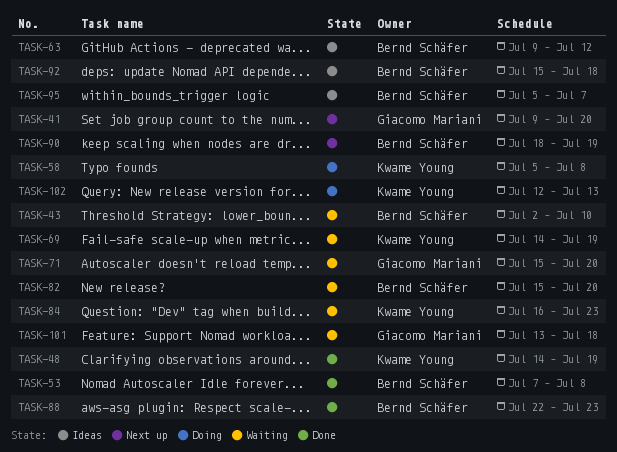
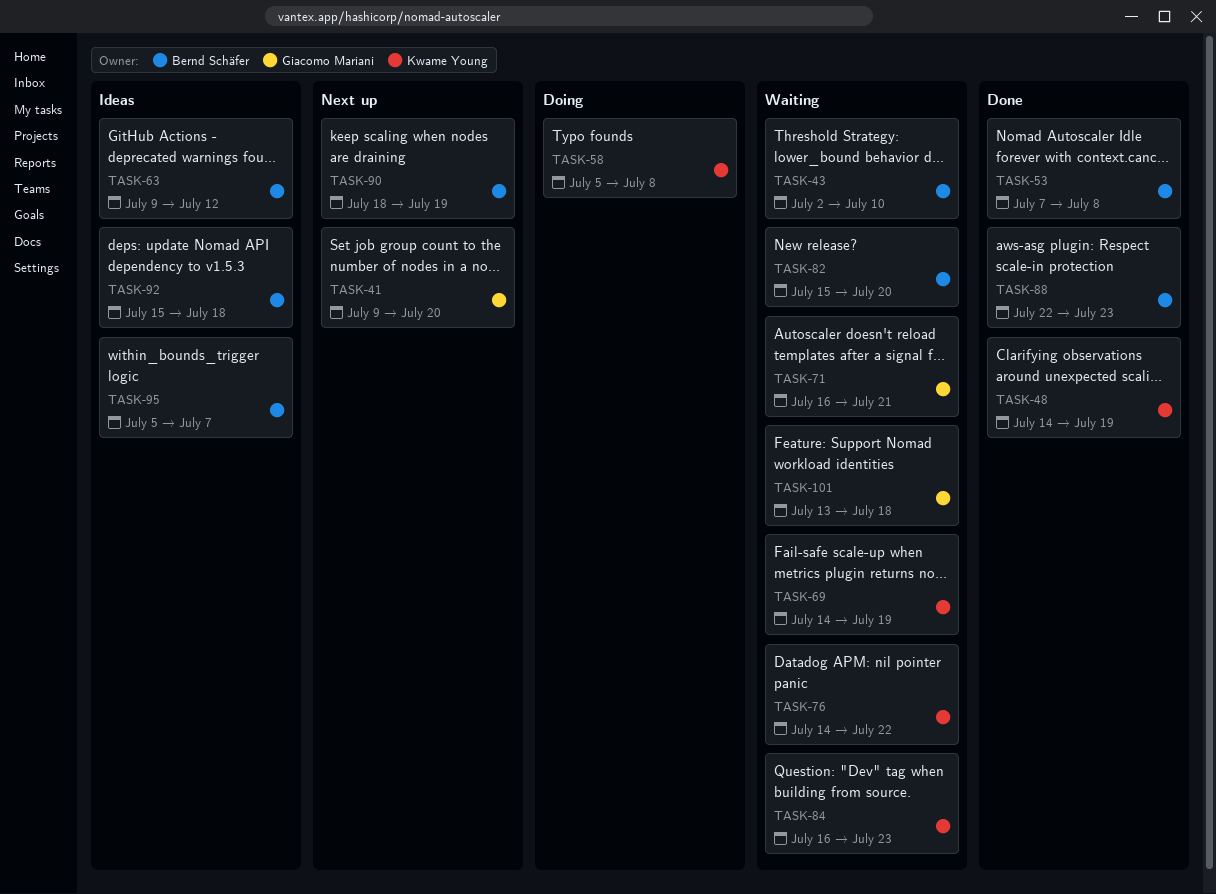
TASK-71, start: Jul 15 -> Jul 16
TASK-71, due: Jul 20 -> Jul 21
TASK-76: none -> present
TASK-102: present -> none

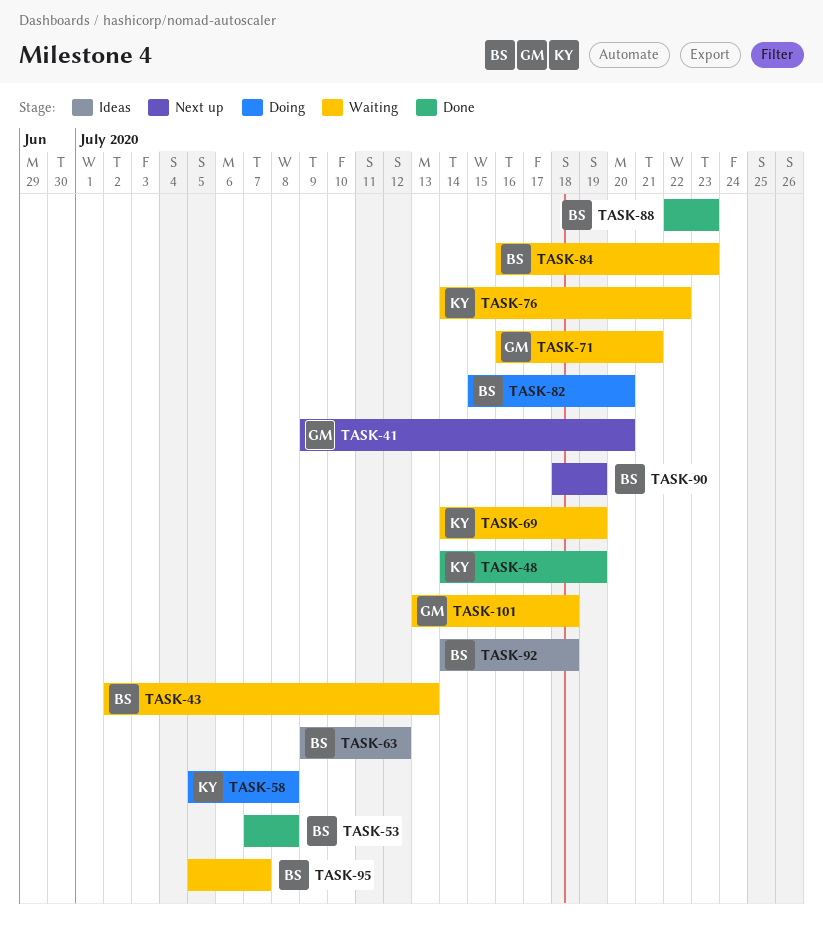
TASK-43, due: Jul 10 -> Jul 13
TASK-82, status: Waiting -> Doing
TASK-84, owner: Kwame Young -> Bernd Schäfer
TASK-92, start: Jul 15 -> Jul 14
TASK-95, status: Ideas -> Waiting

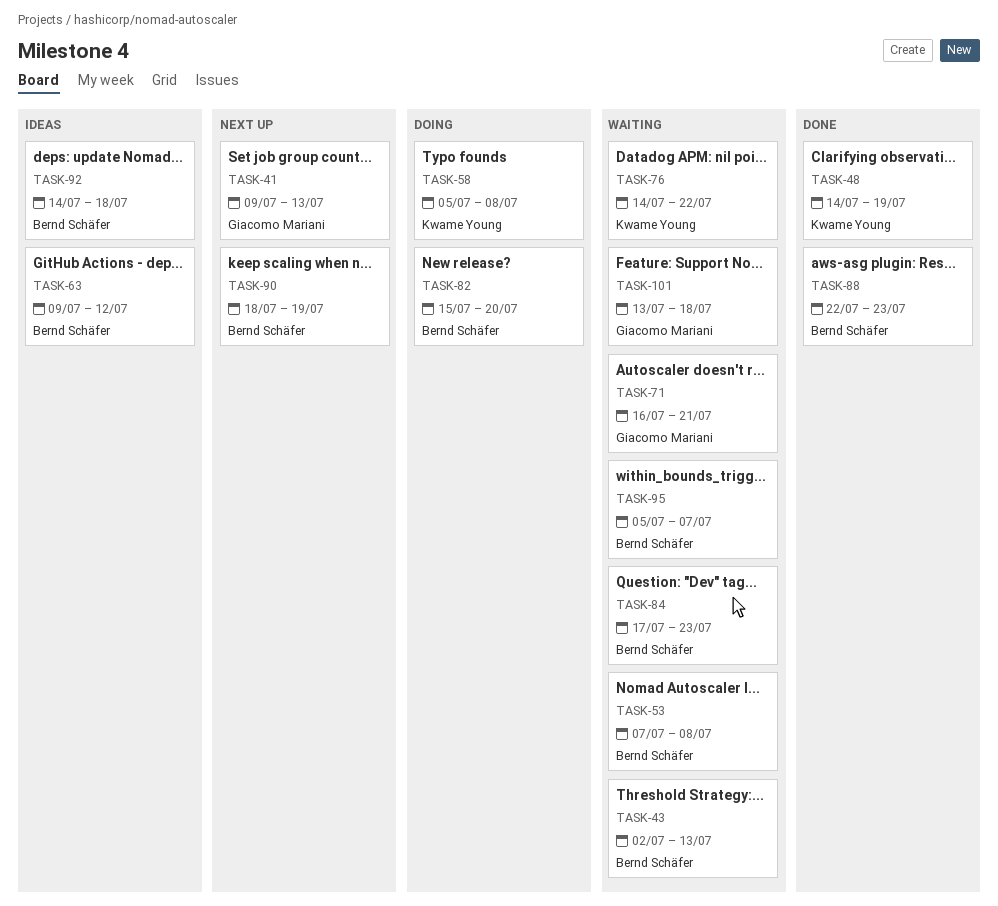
TASK-41, due: Jul 20 -> Jul 13
TASK-53, status: Done -> Waiting
TASK-69: present -> none
TASK-84, start: Jul 16 -> Jul 17

